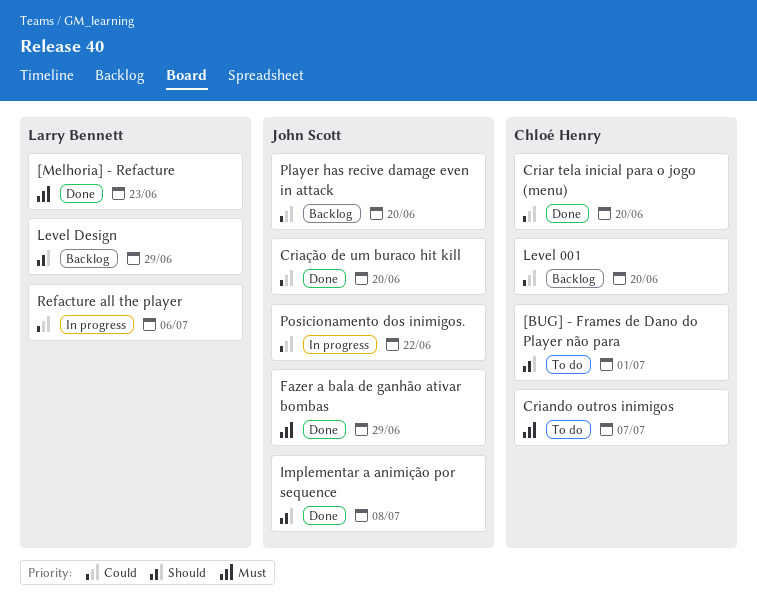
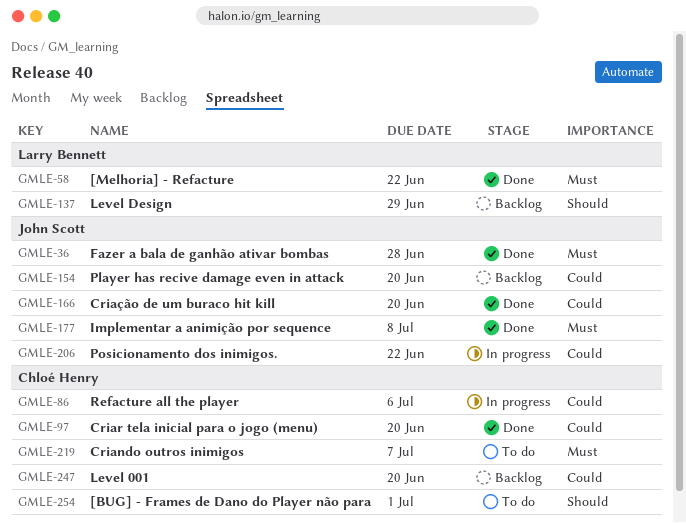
[Melhoria] - Refacture, due: Jun 23 -> Jun 22
Fazer a bala de ganhão ativar bombas, due: Jun 29 -> Jun 28
Implementar a animição por sequence, priority: Should -> Must
Refacture all the player, owner: Larry Bennett -> Chloé Henry

